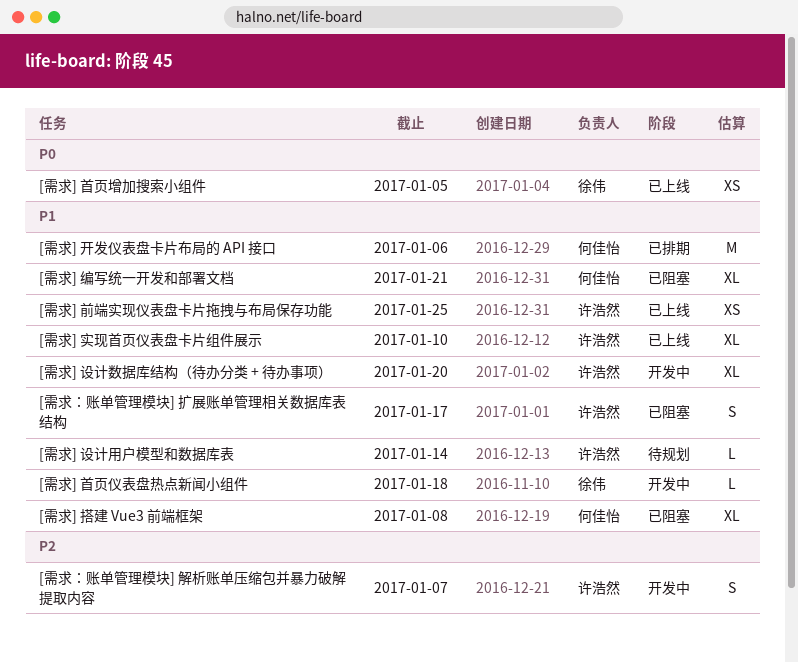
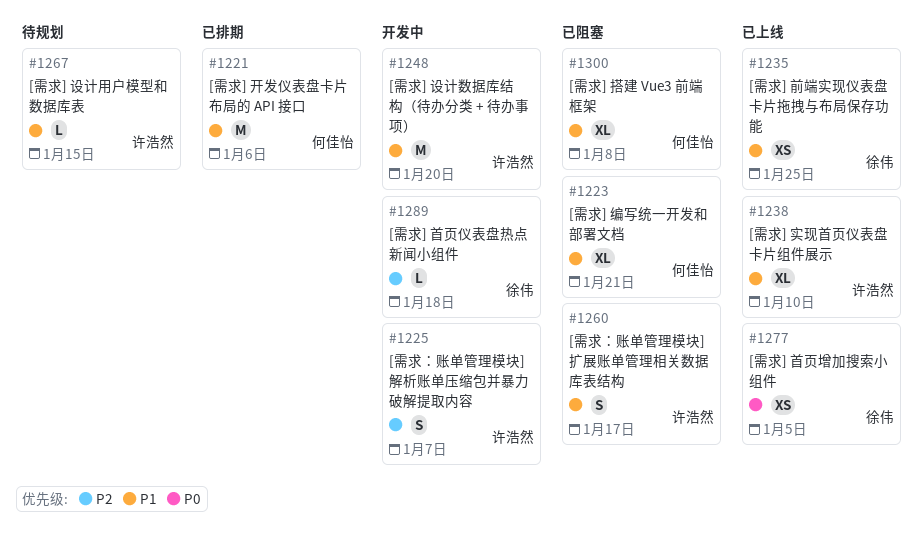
[需求] 前端实现仪表盘卡片拖拽与布局保存功能, owner: 许浩然 -> 徐伟
[需求] 设计数据库结构（待办分类 + 待办事项）, estimate: XL -> M
[需求] 设计用户模型和数据库表, due: Jan 14 -> Jan 15
[需求] 首页仪表盘热点新闻小组件, priority: P1 -> P2

